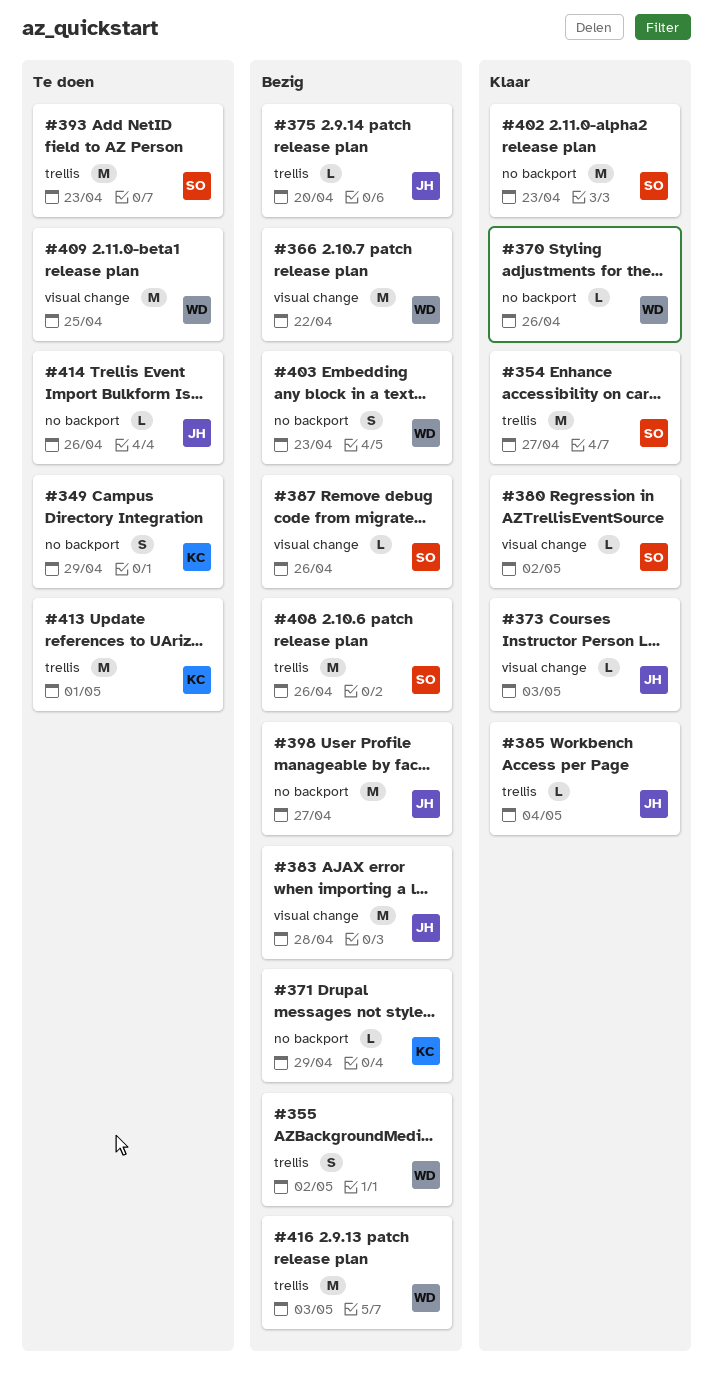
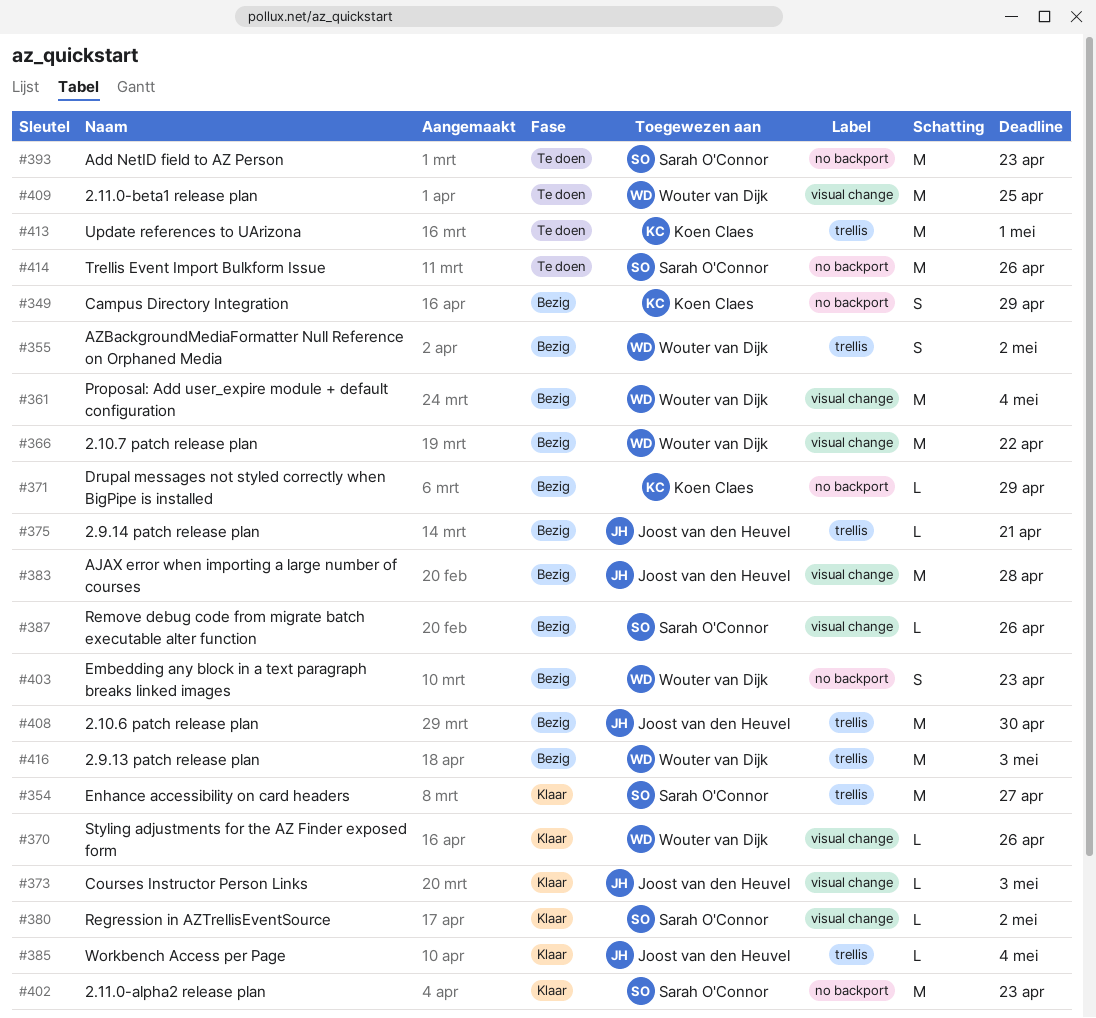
#349, status: Te doen -> Bezig
#361: none -> present
#370, label: no backport -> visual change
#375, due: Apr 20 -> Apr 21
#393, label: trellis -> no backport
#398: present -> none
#408, owner: Sarah O'Connor -> Joost van den Heuvel
#408, due: Apr 26 -> Apr 30
#414, owner: Joost van den Heuvel -> Sarah O'Connor
#414, estimate: L -> M

